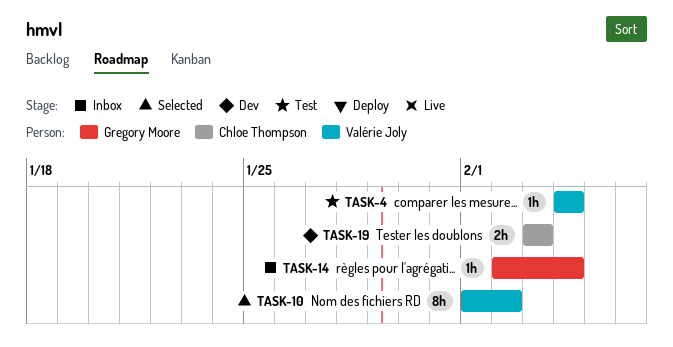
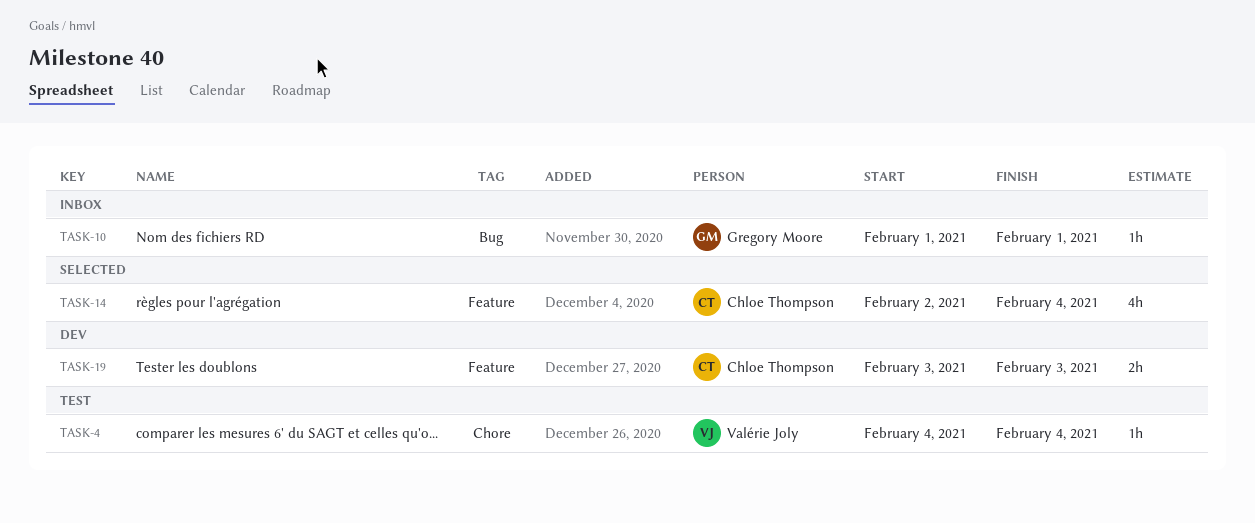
TASK-10, status: Selected -> Inbox
TASK-10, owner: Valérie Joly -> Gregory Moore
TASK-10, estimate: 8h -> 1h
TASK-10, due: Feb 2 -> Feb 1
TASK-14, status: Inbox -> Selected
TASK-14, owner: Gregory Moore -> Chloe Thompson
TASK-14, estimate: 1h -> 4h

